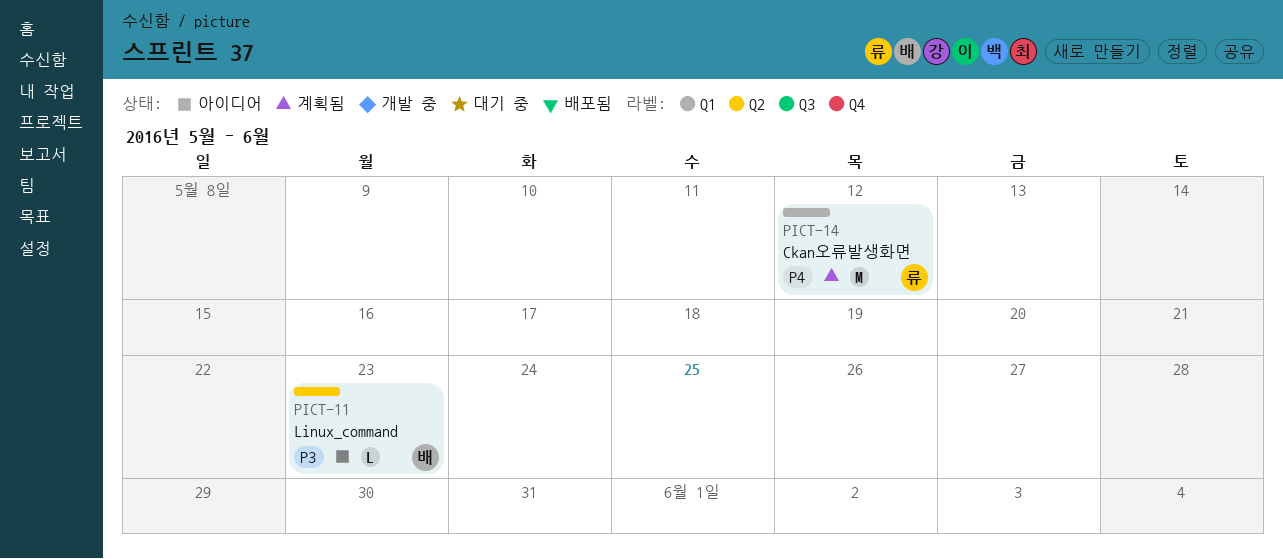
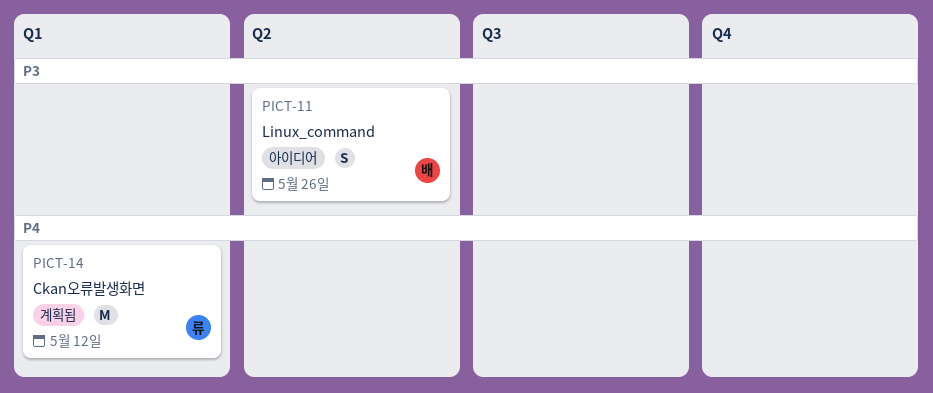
PICT-11, estimate: L -> S
PICT-11, due: May 23 -> May 26

